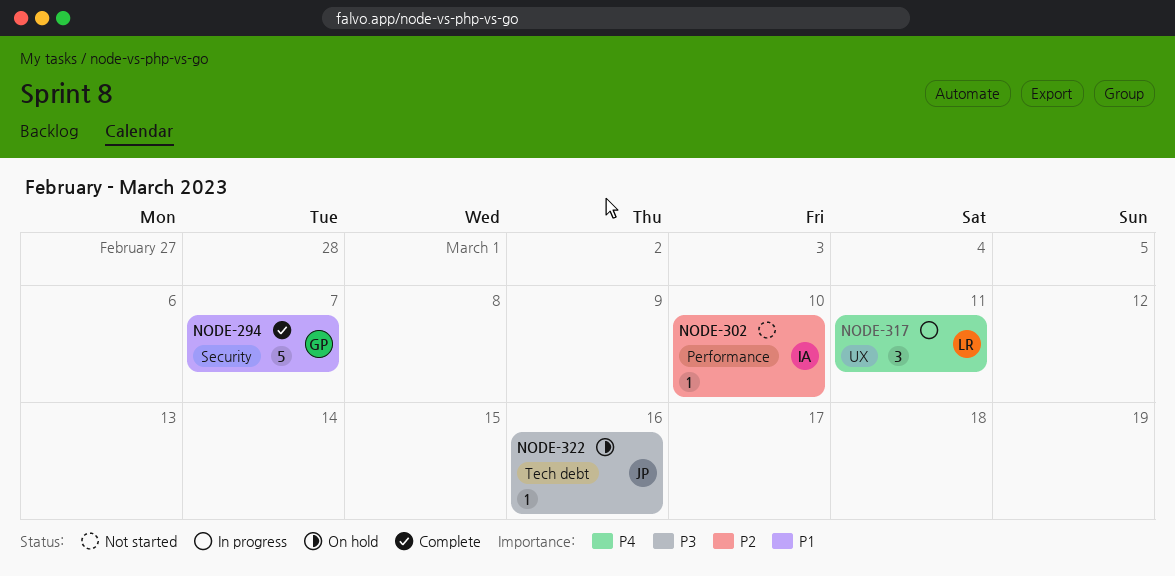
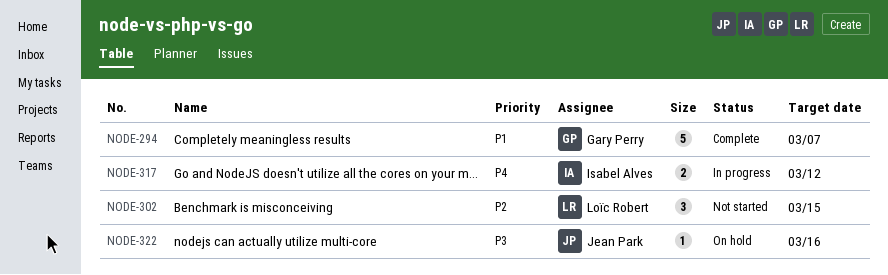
NODE-302, owner: Isabel Alves -> Loïc Robert
NODE-302, estimate: 1 -> 3
NODE-302, due: Mar 10 -> Mar 15
NODE-317, owner: Loïc Robert -> Isabel Alves
NODE-317, estimate: 3 -> 2
NODE-317, due: Mar 11 -> Mar 12

